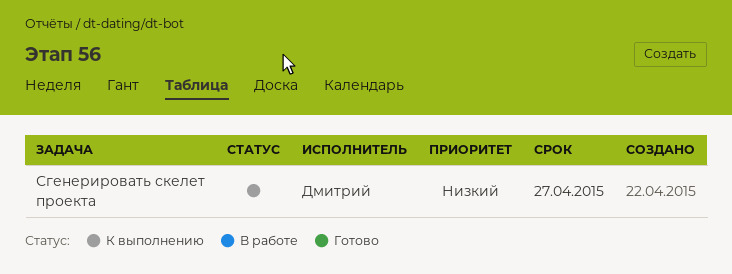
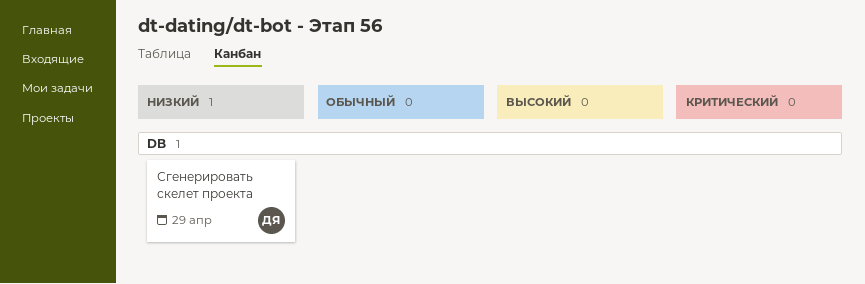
Сгенерировать скелет проекта, due: Apr 27 -> Apr 29

